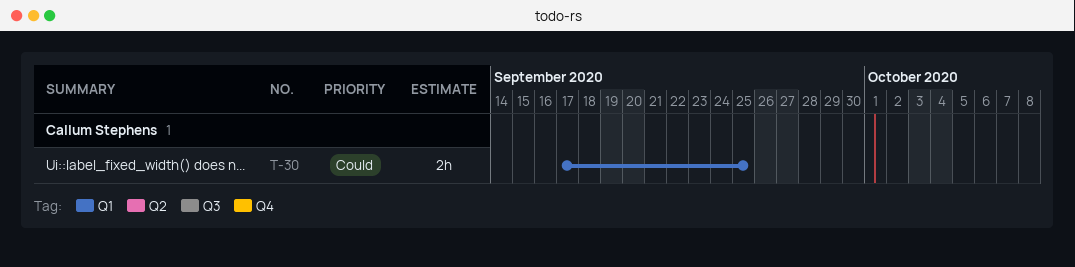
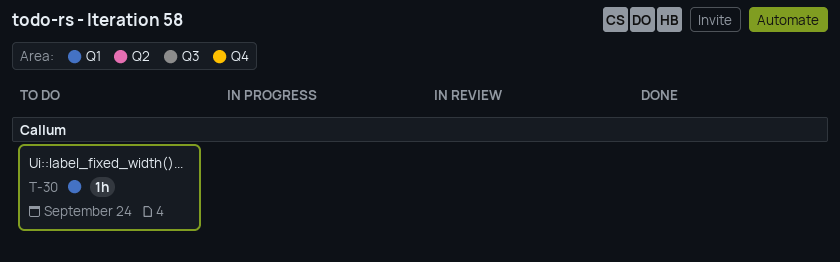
T-30, estimate: 2h -> 1h
T-30, due: Sep 25 -> Sep 24

